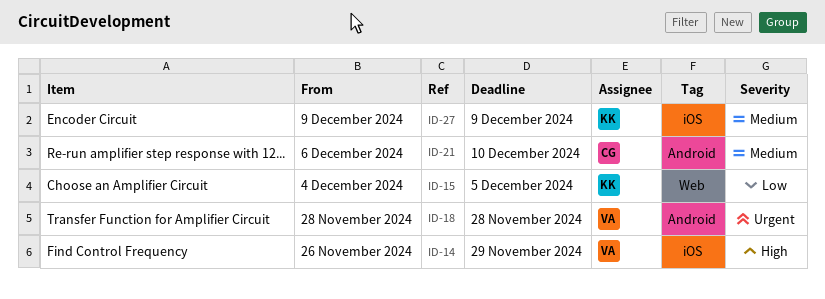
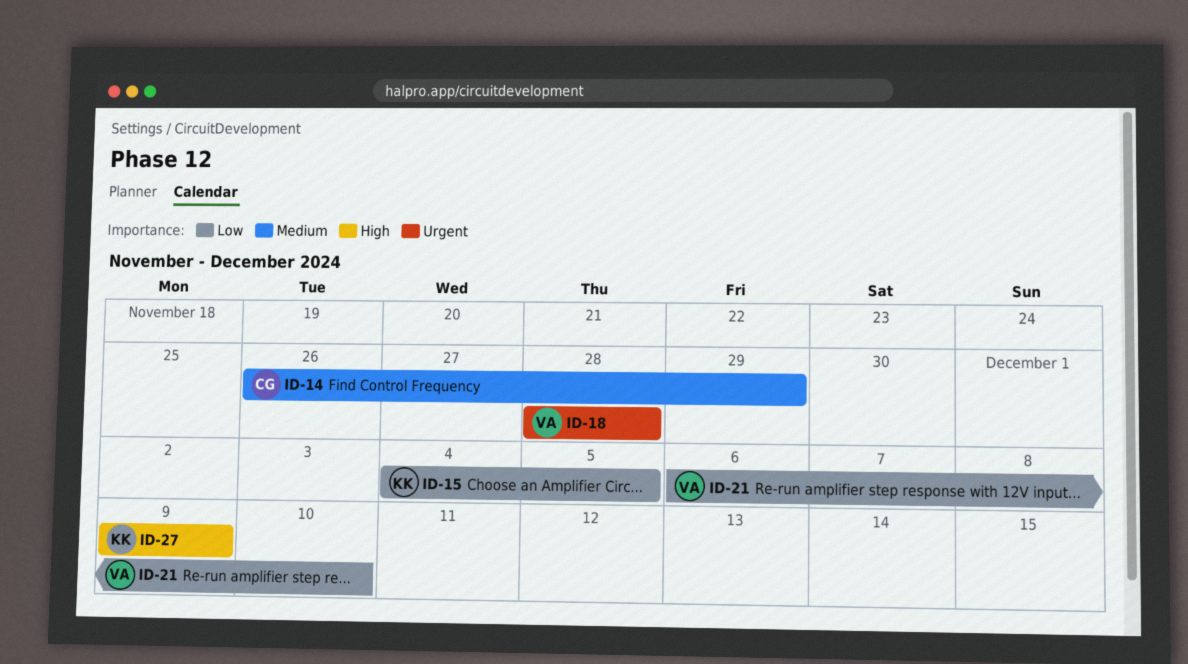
ID-14, owner: VA -> CG
ID-14, priority: High -> Medium
ID-21, owner: CG -> VA
ID-21, priority: Medium -> Low
ID-27, priority: Medium -> High

